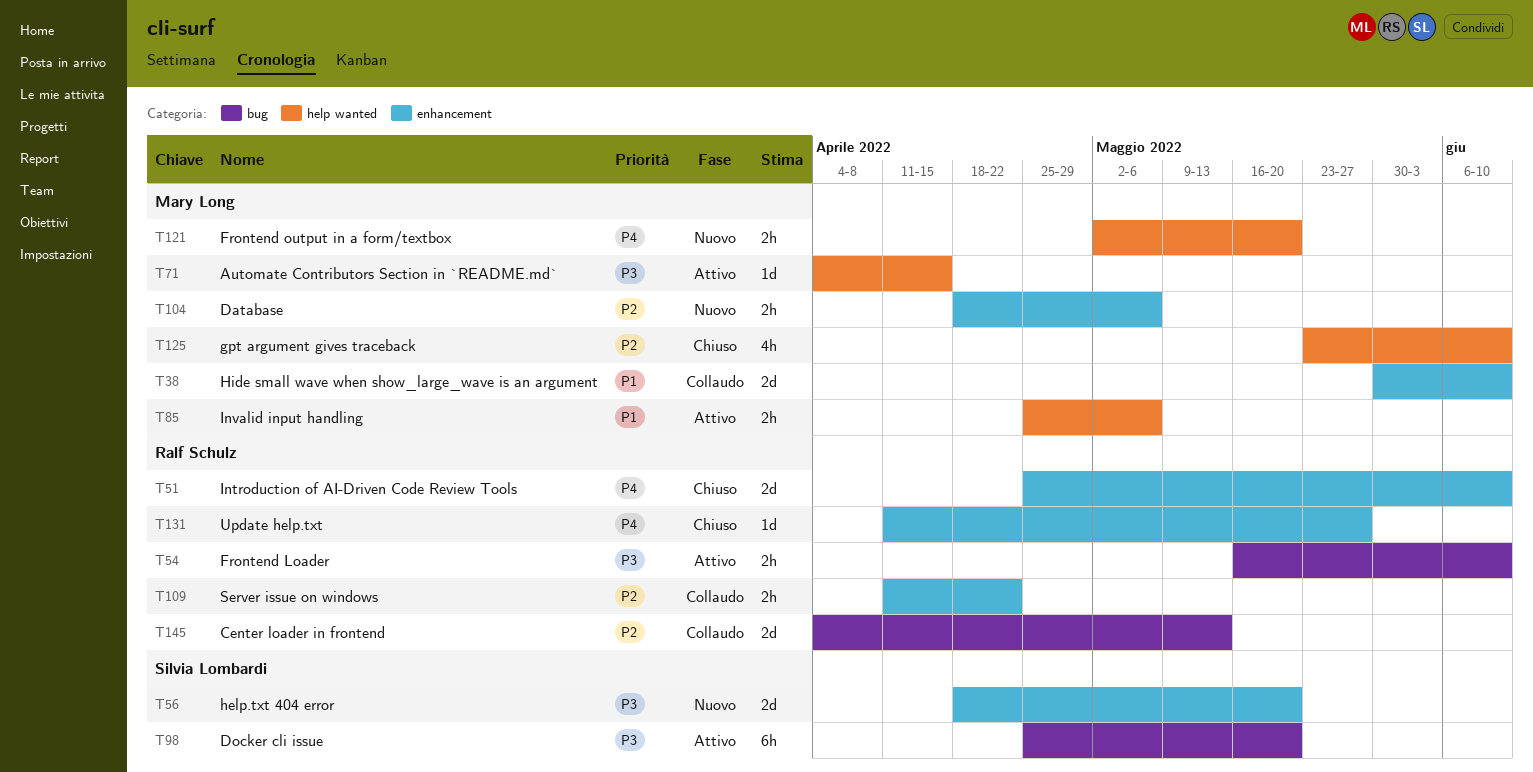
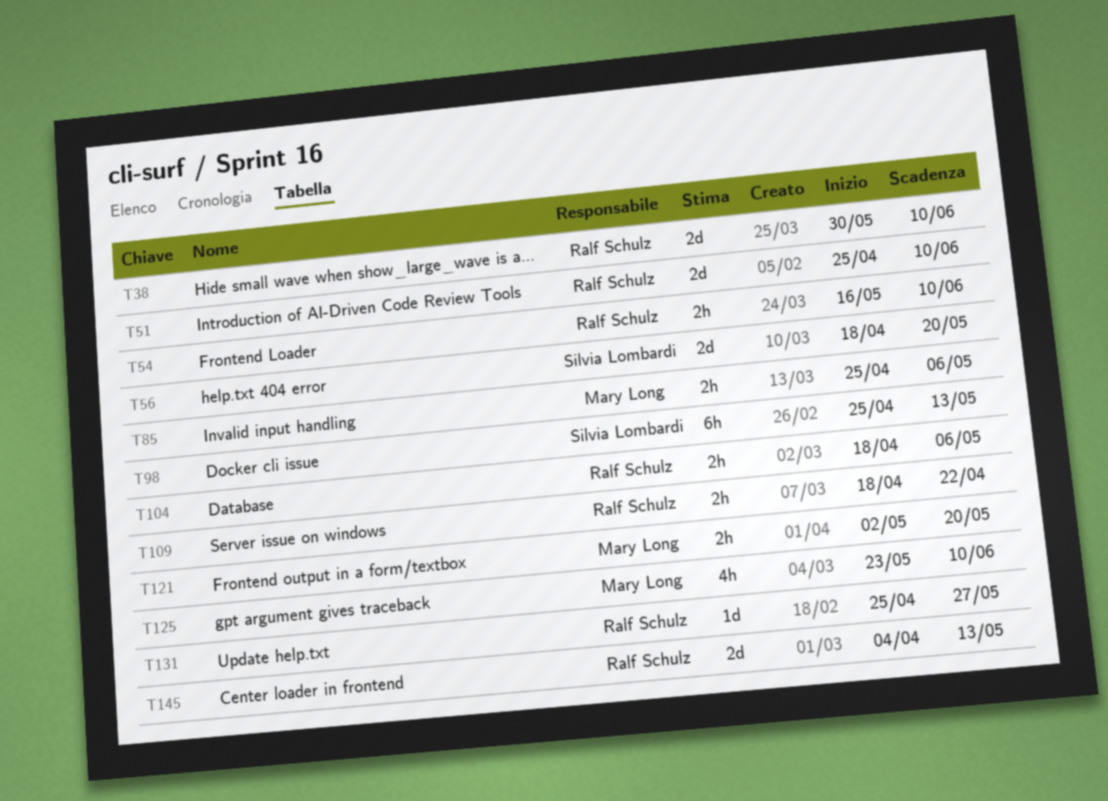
T38, owner: Mary Long -> Ralf Schulz
T71: present -> none
T98, due: May 20 -> May 13
T104, owner: Mary Long -> Ralf Schulz
T109, start: Apr 11 -> Apr 18
T131, start: Apr 11 -> Apr 25

